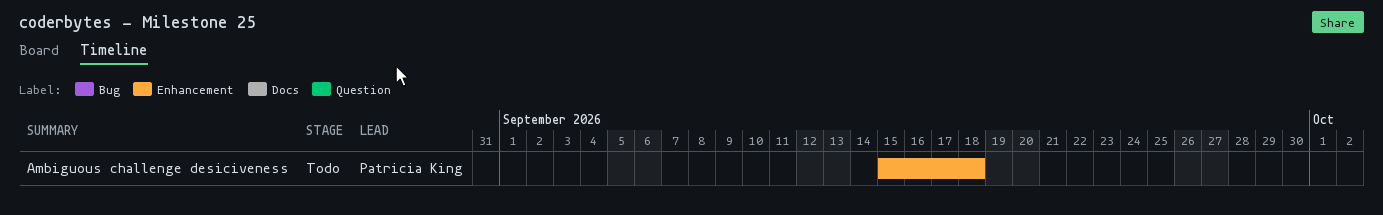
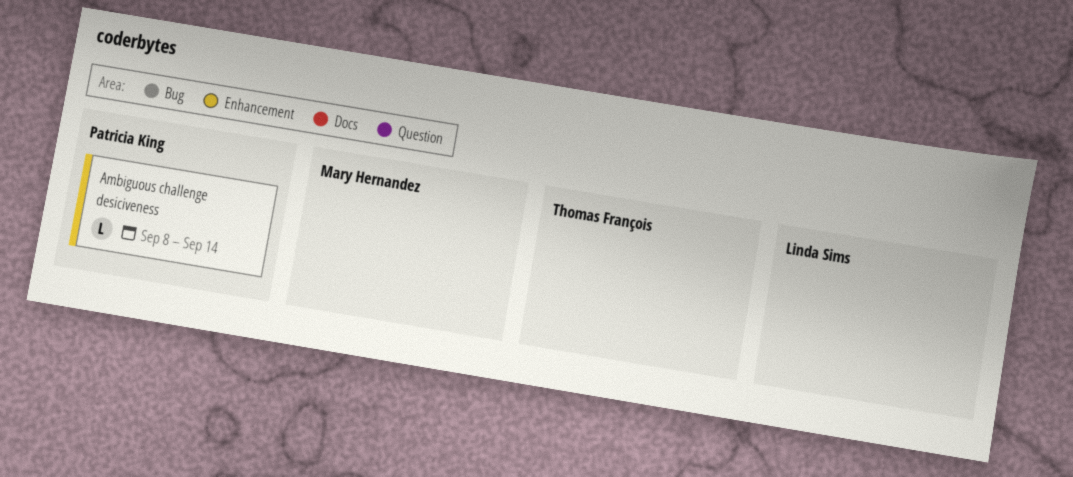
Ambiguous challenge desiciveness, start: Sep 15 -> Sep 8
Ambiguous challenge desiciveness, due: Sep 18 -> Sep 14

